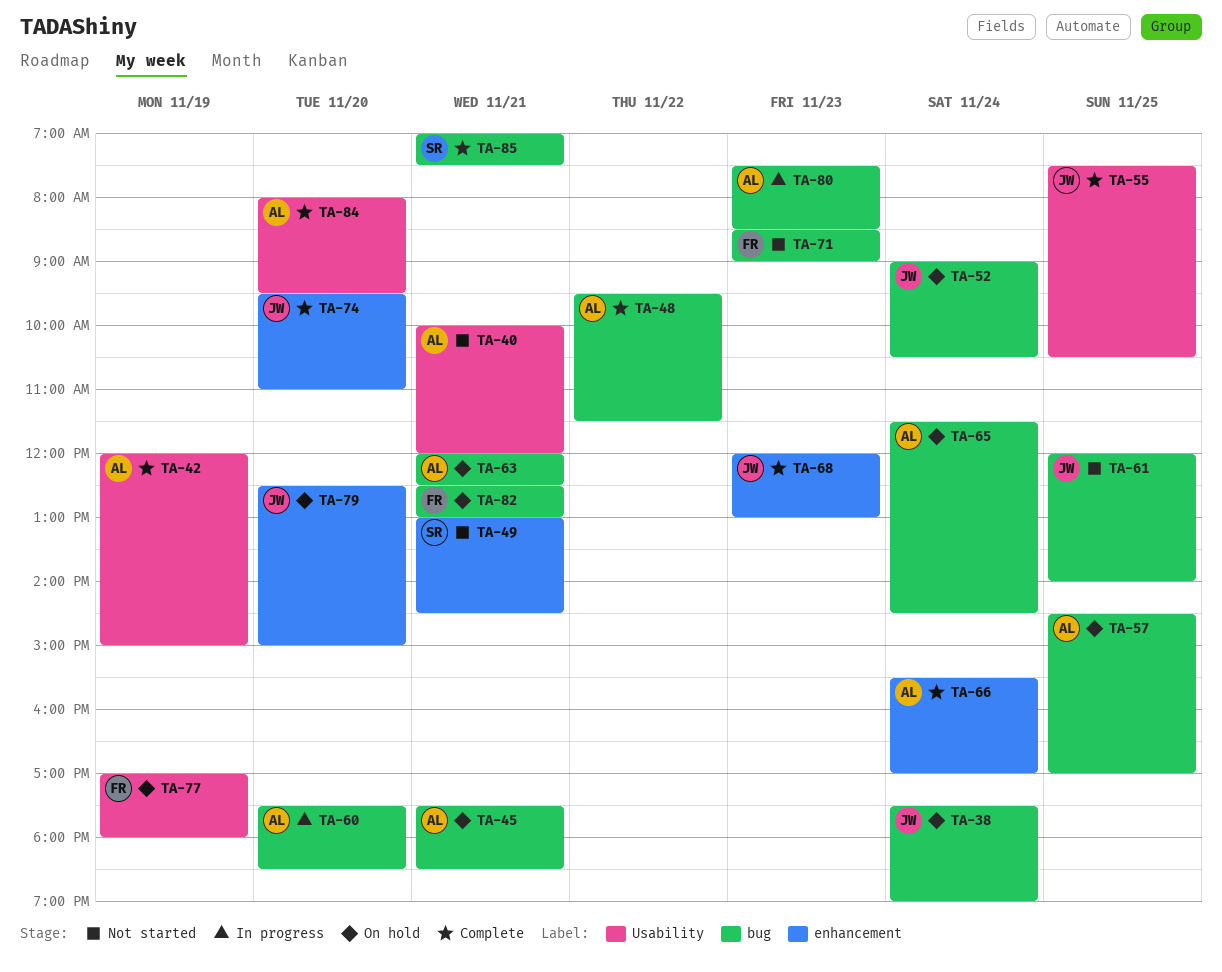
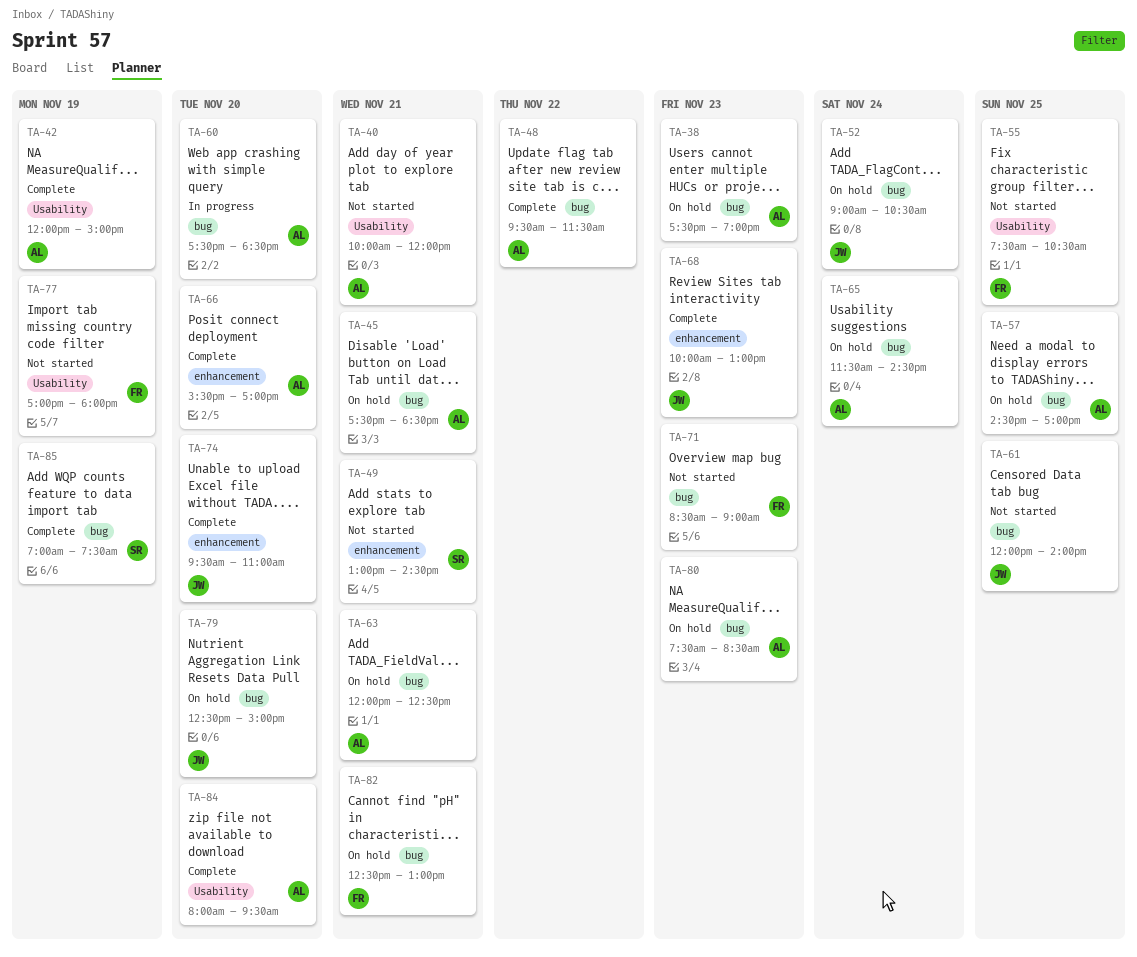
TA-38, owner: JW -> AL
TA-38, day: Nov 24 -> Nov 23
TA-55, status: Complete -> Not started
TA-55, owner: JW -> FR
TA-66, day: Nov 24 -> Nov 20
TA-68, begins: 12:00 -> 10:00
TA-77, status: On hold -> Not started
TA-79, label: enhancement -> bug
TA-80, status: In progress -> On hold
TA-85, day: Nov 21 -> Nov 19

